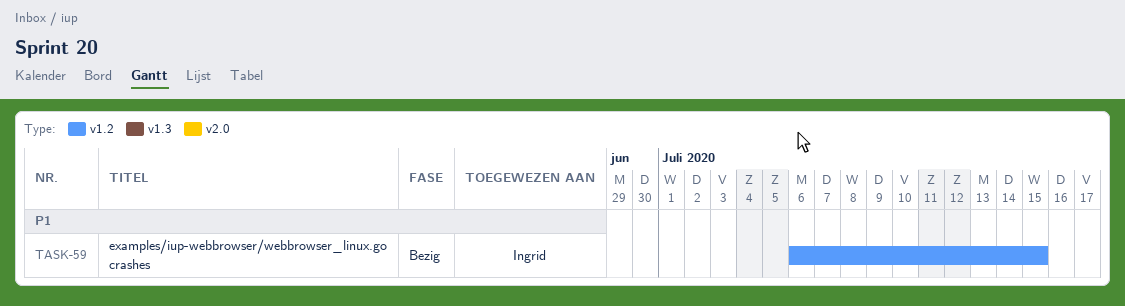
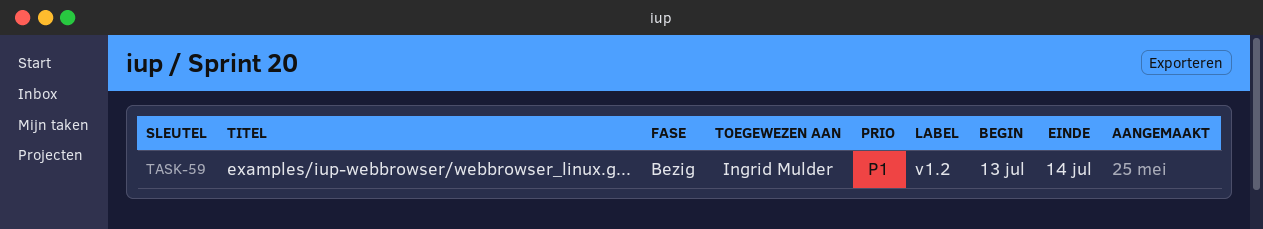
TASK-59, start: Jul 6 -> Jul 13
TASK-59, due: Jul 15 -> Jul 14

